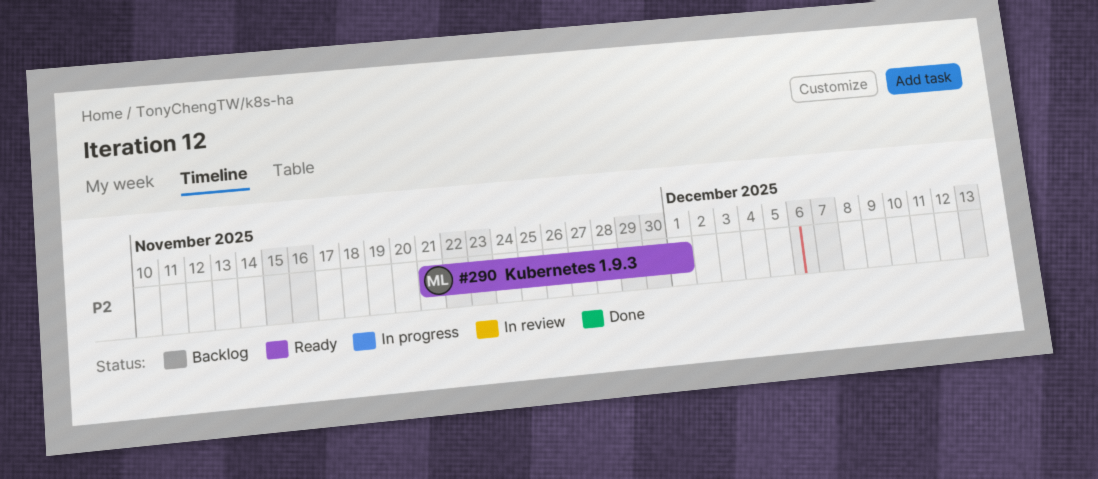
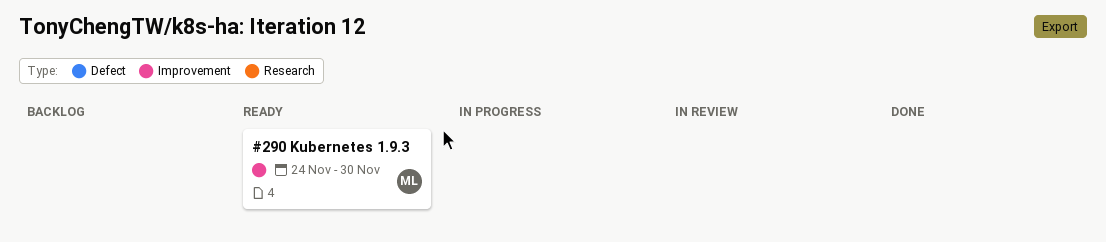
#290, start: Nov 21 -> Nov 24
#290, due: Dec 1 -> Nov 30

